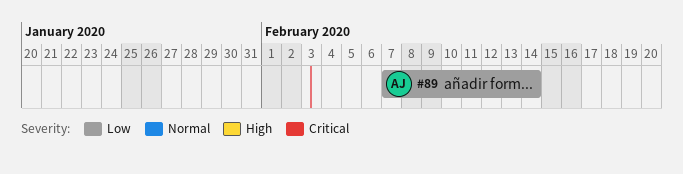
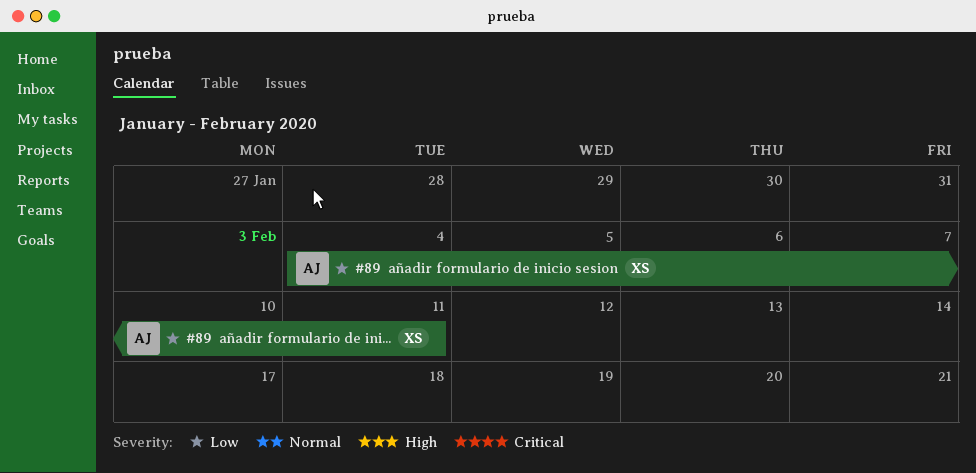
#89, start: Feb 7 -> Feb 4
#89, due: Feb 14 -> Feb 11

